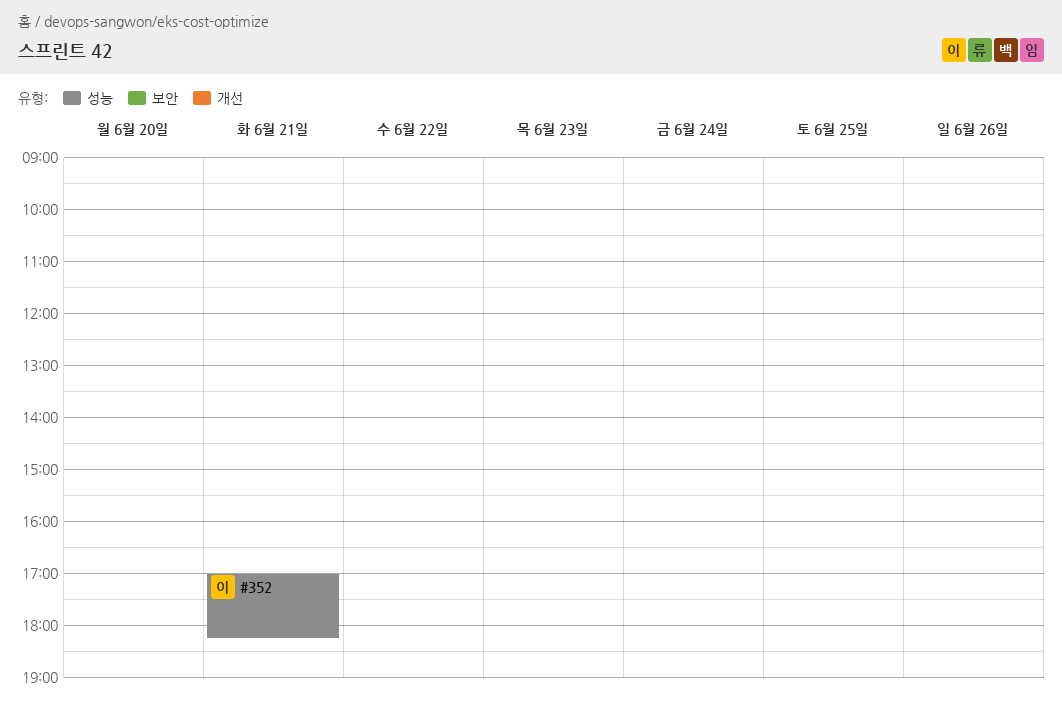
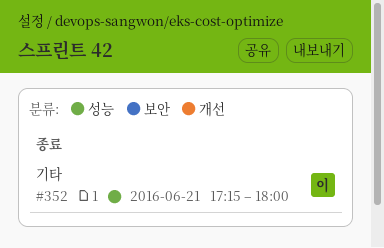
#352, begins: 17:00 -> 17:15
#352, ends: 18:15 -> 18:00

